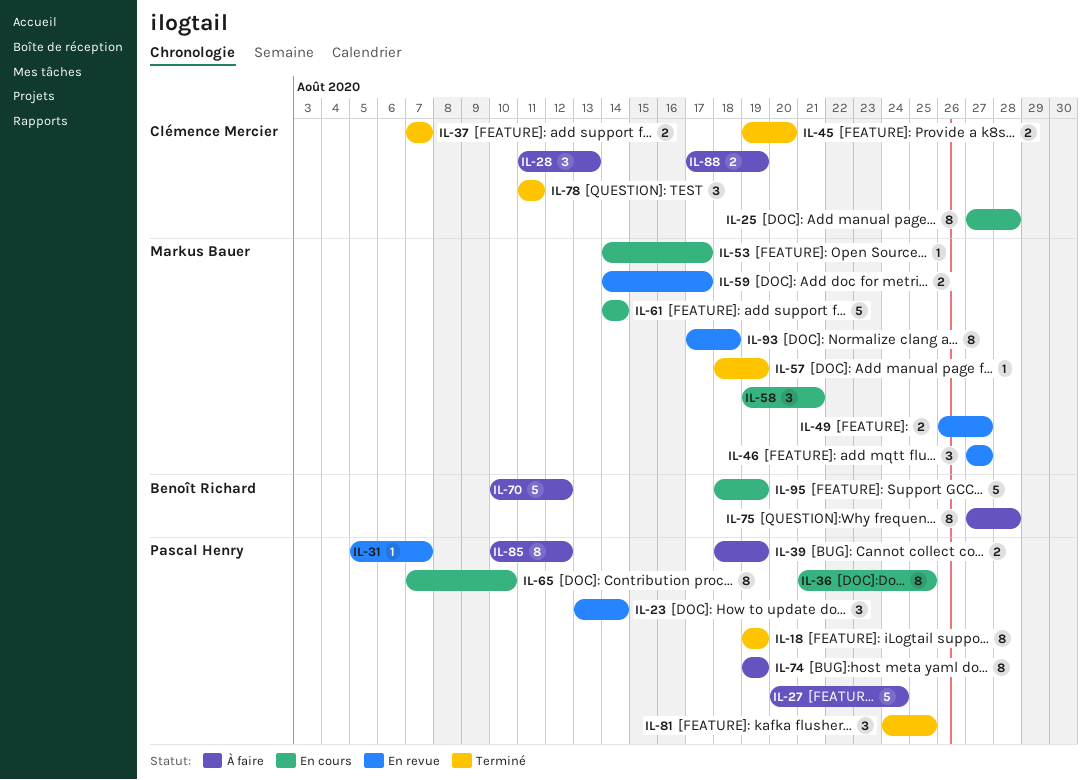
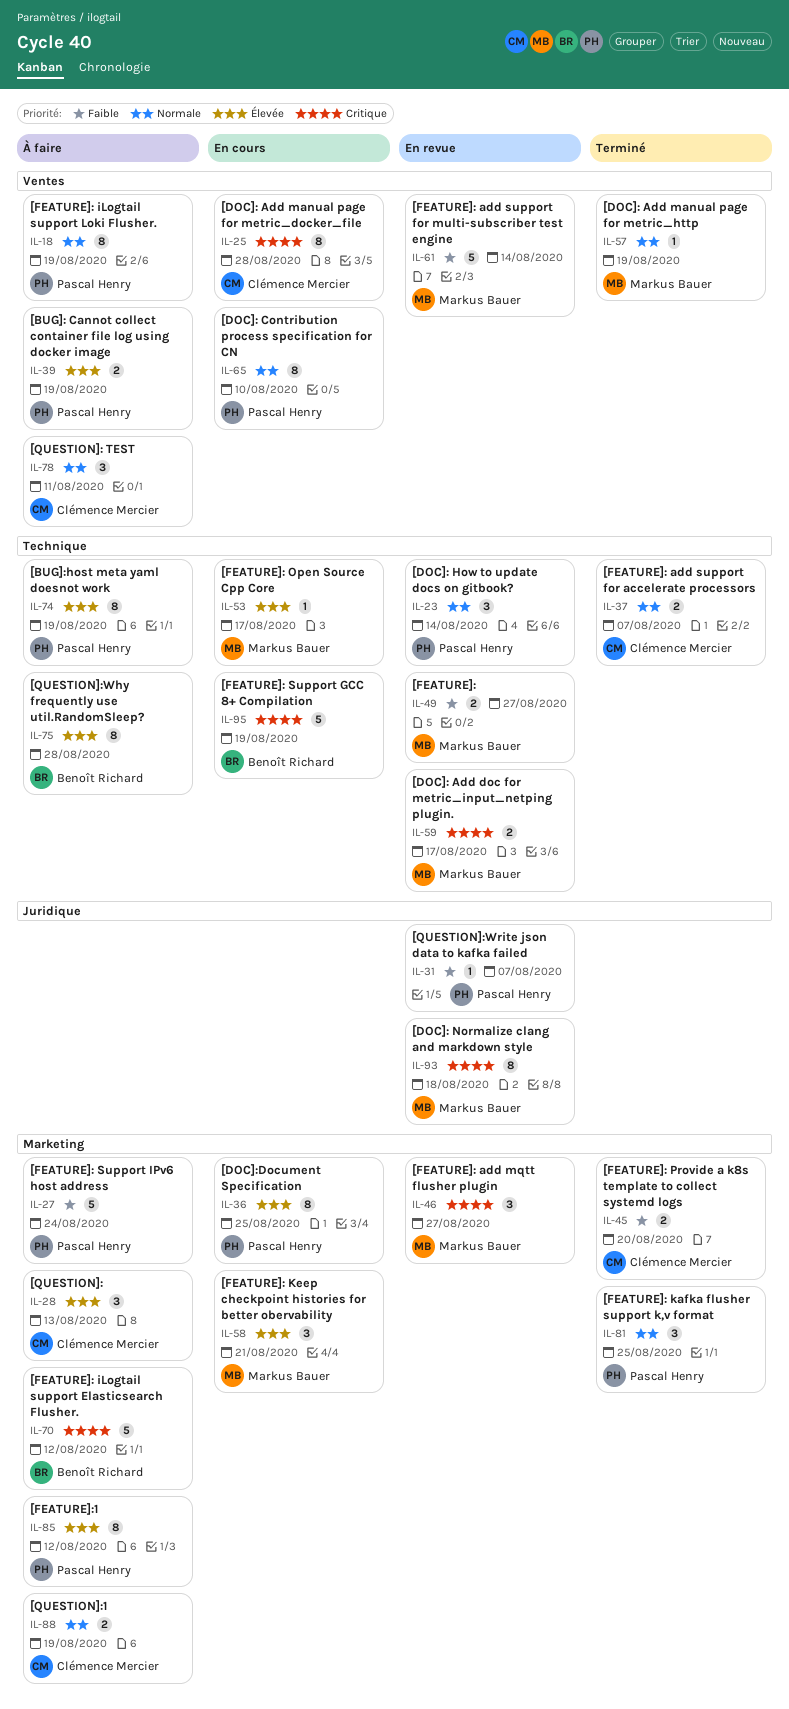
IL-18, status: Terminé -> À faire
IL-61, status: En cours -> En revue
IL-78, status: Terminé -> À faire

